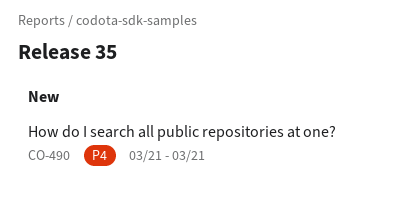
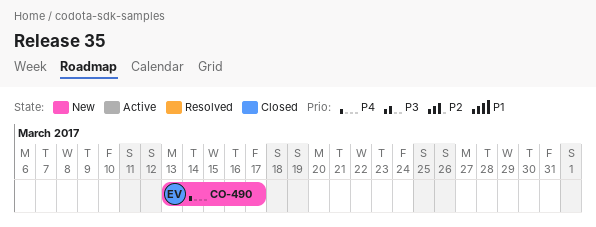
CO-490, start: Mar 21 -> Mar 13
CO-490, due: Mar 21 -> Mar 17

